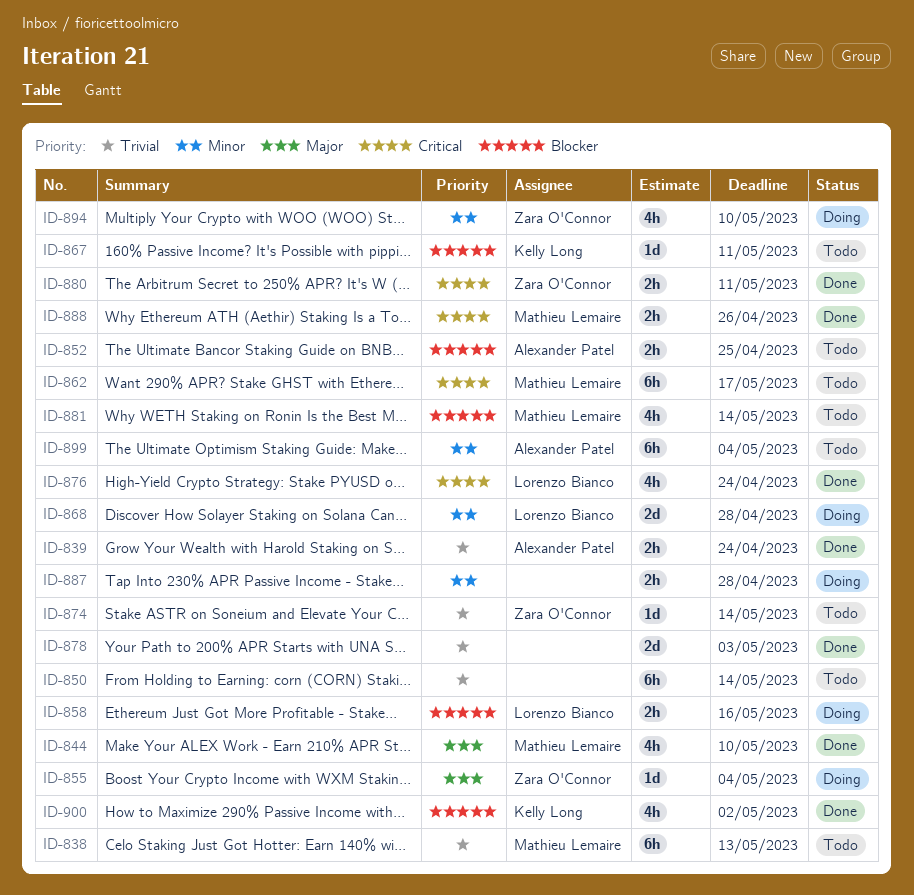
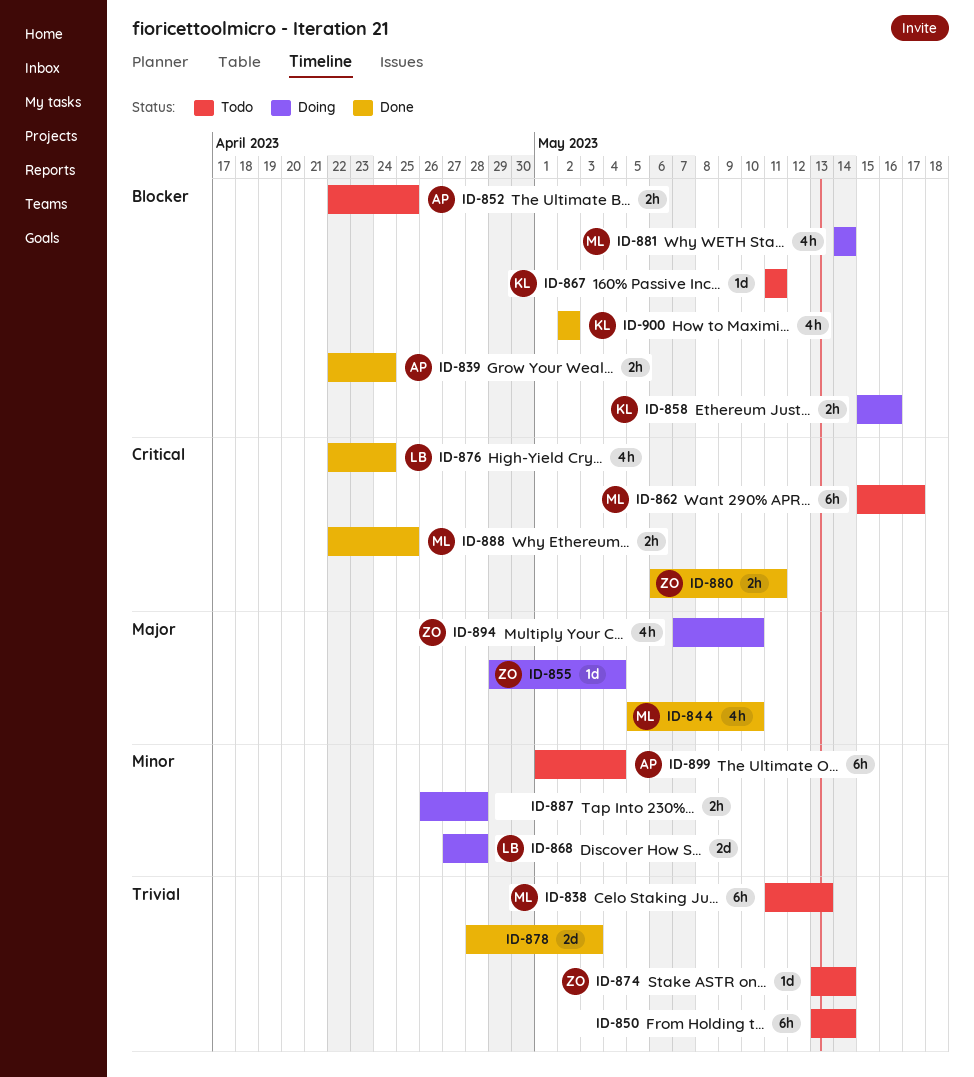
ID-839, priority: Trivial -> Blocker
ID-858, owner: Lorenzo Bianco -> Kelly Long
ID-881, status: Todo -> Doing
ID-888, due: Apr 26 -> Apr 25
ID-894, priority: Minor -> Major

